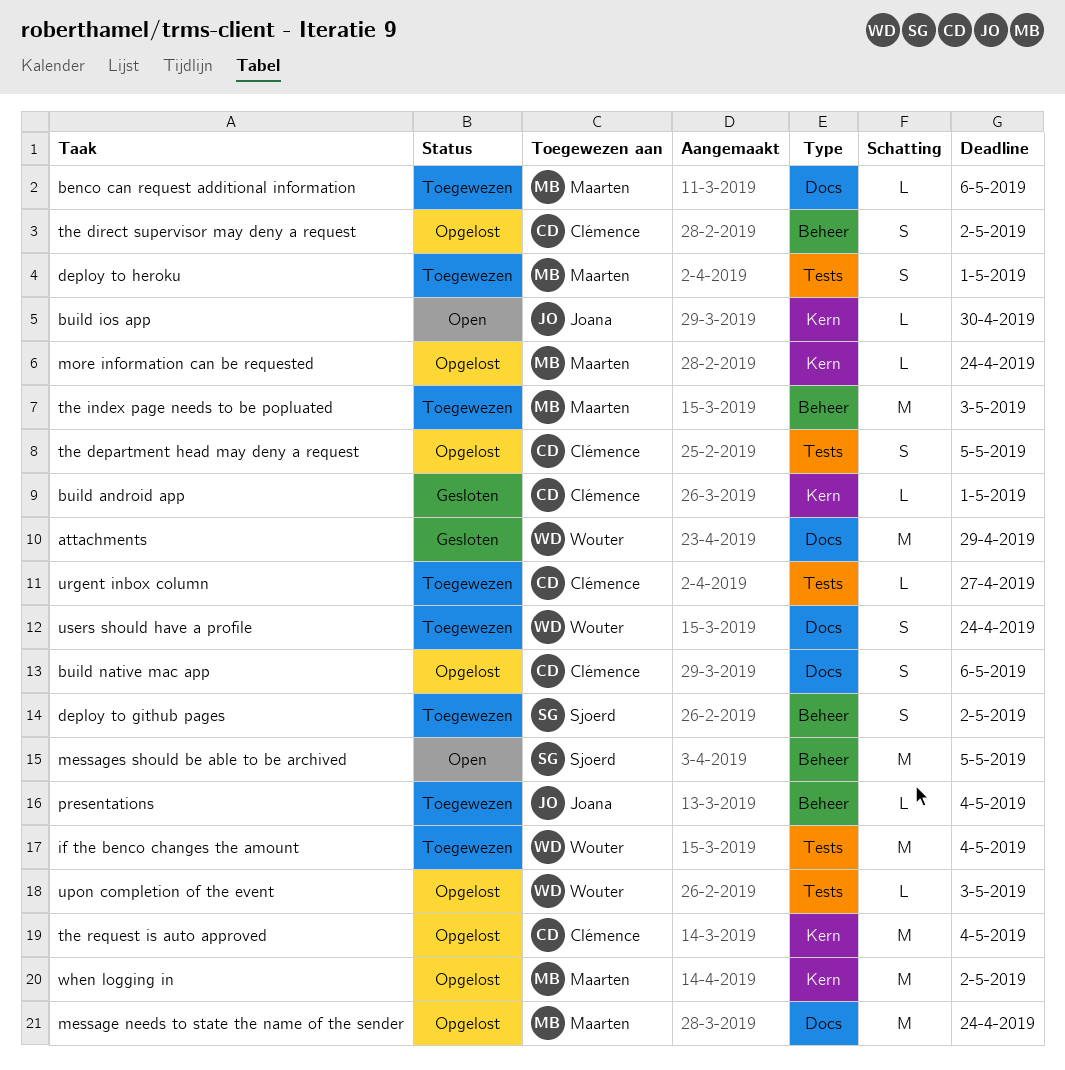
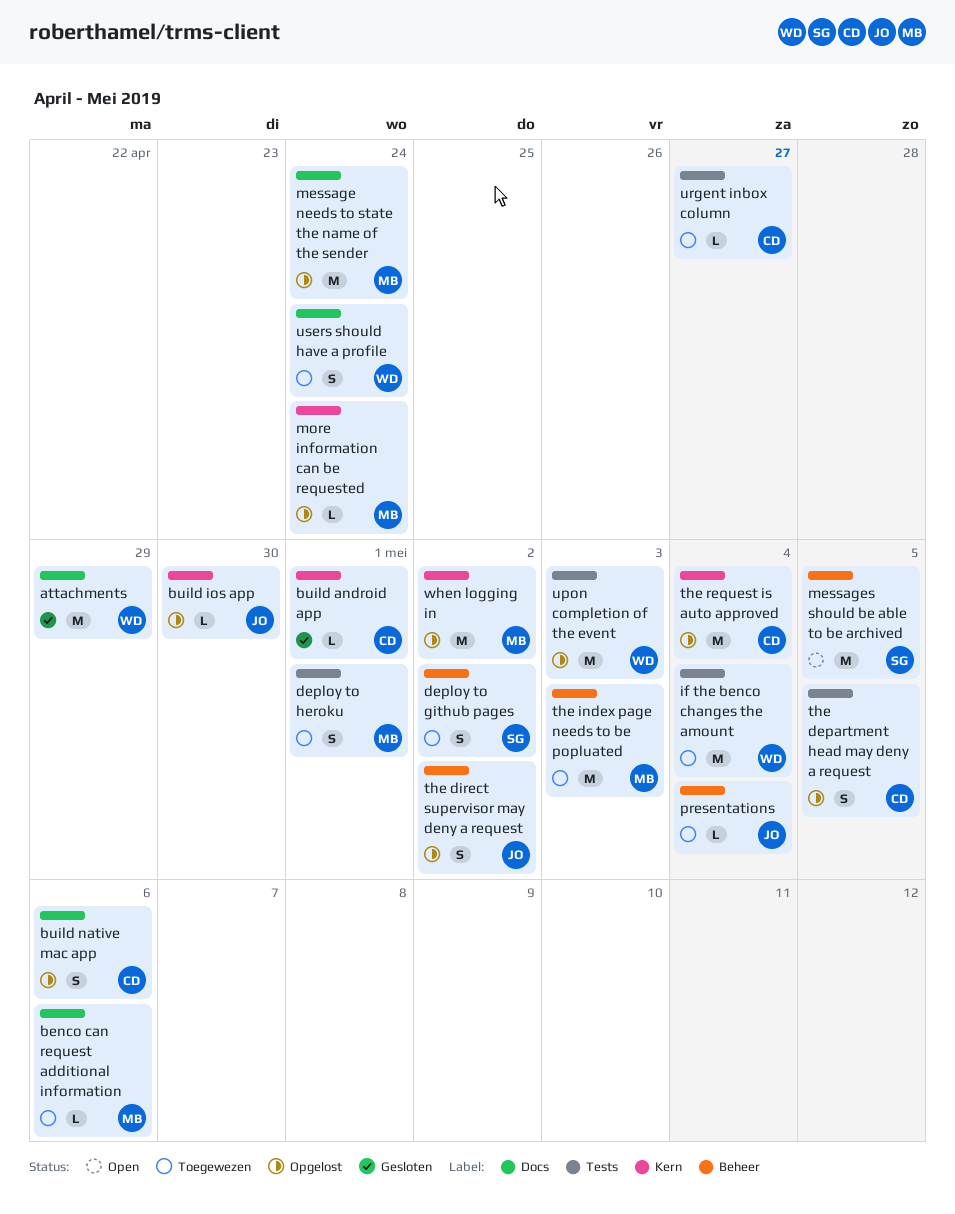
build ios app, status: Open -> Opgelost
the direct supervisor may deny a request, owner: Clémence -> Joana
upon completion of the event, estimate: L -> M

